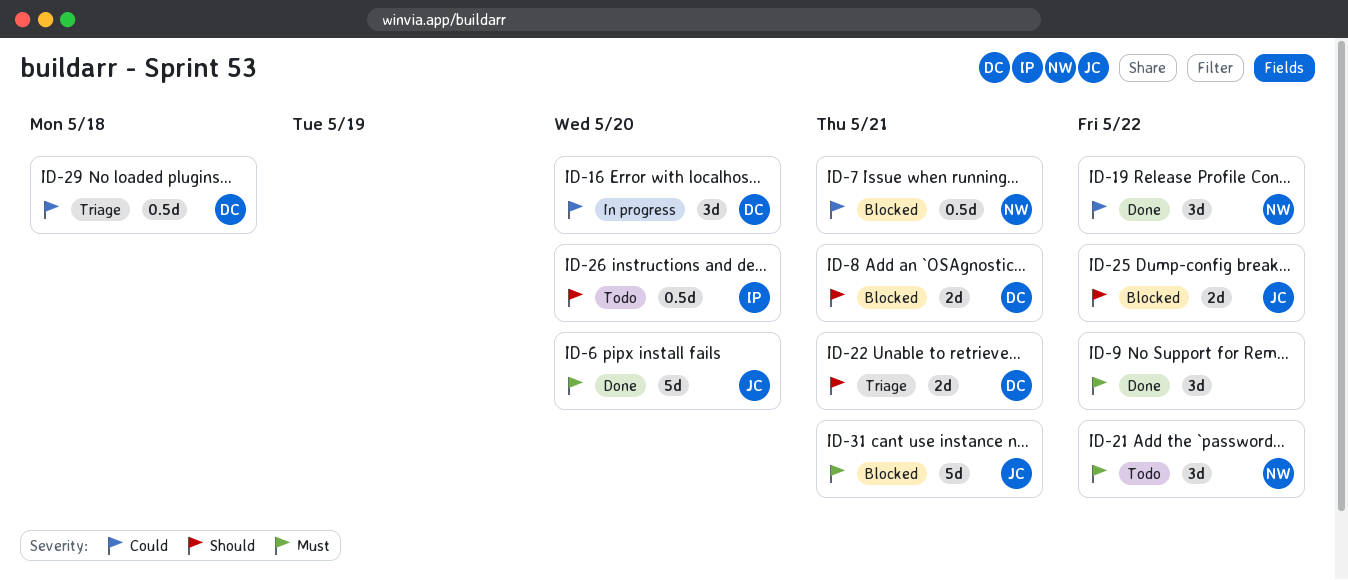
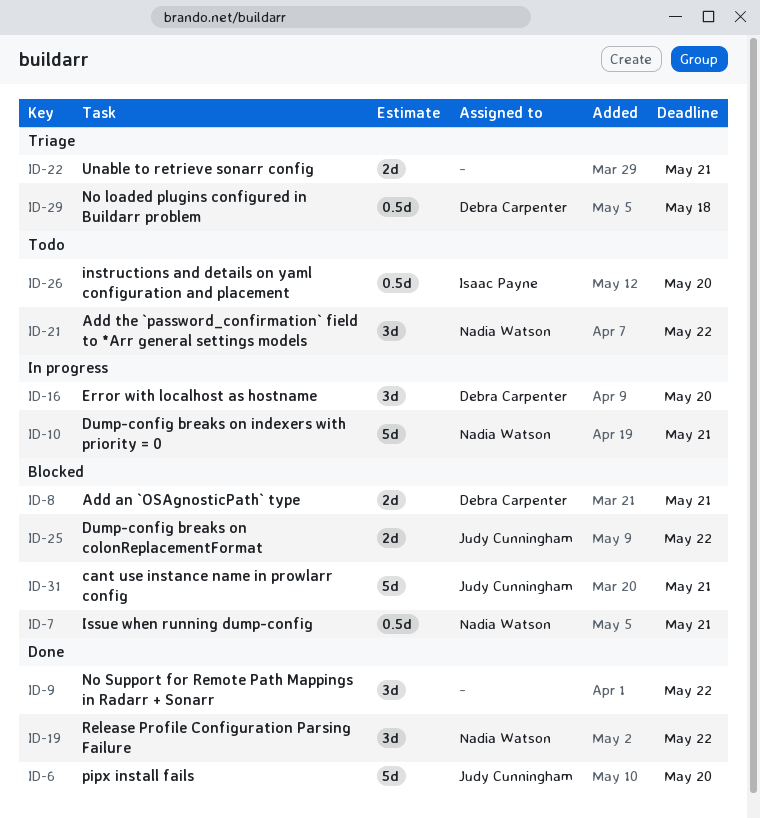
ID-10: none -> present
ID-22, owner: Debra Carpenter -> none

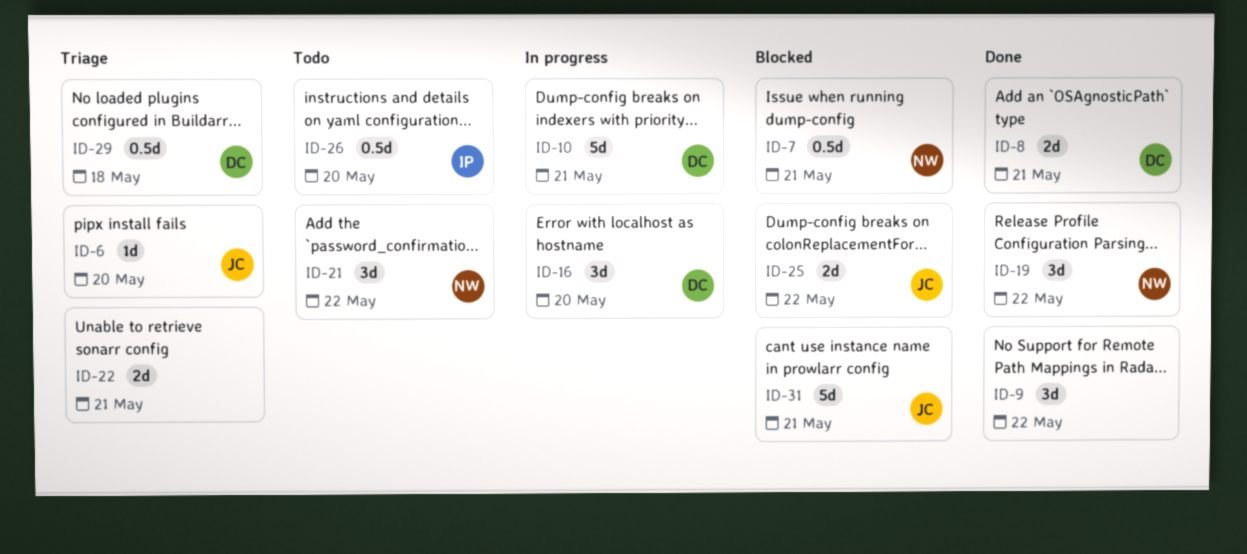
ID-6, status: Done -> Triage
ID-6, estimate: 5d -> 1d
ID-8, status: Blocked -> Done
ID-10, owner: Nadia Watson -> Debra Carpenter

